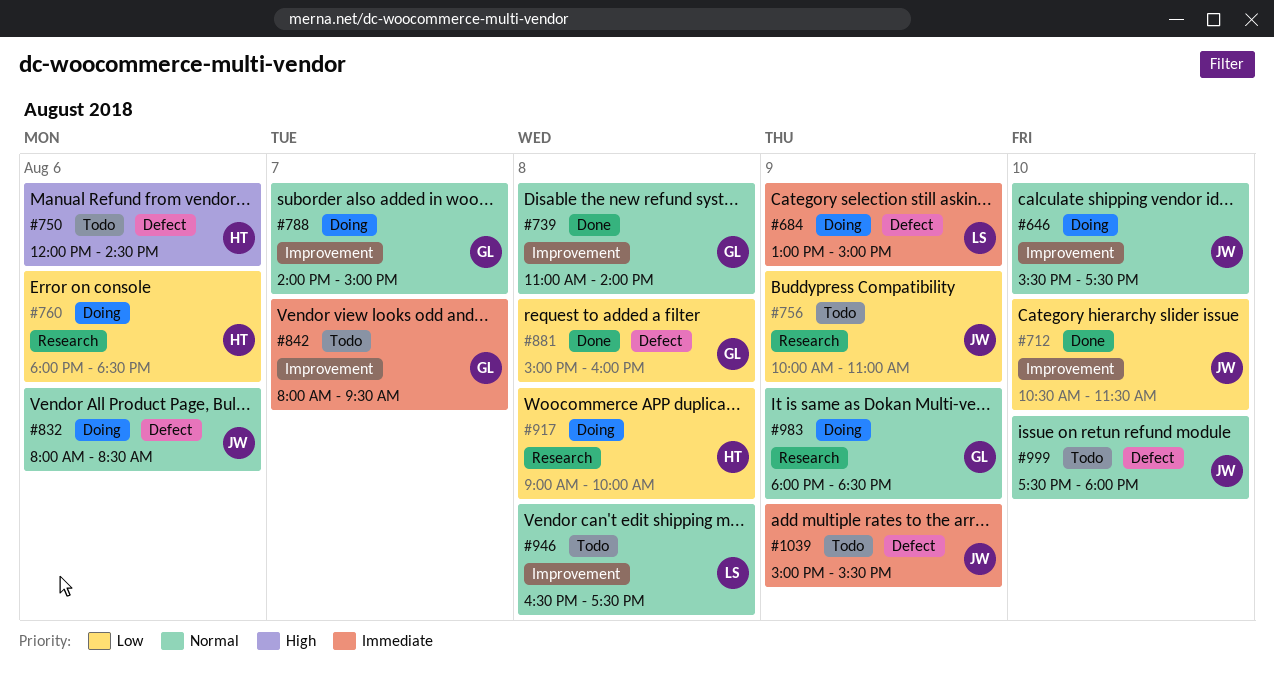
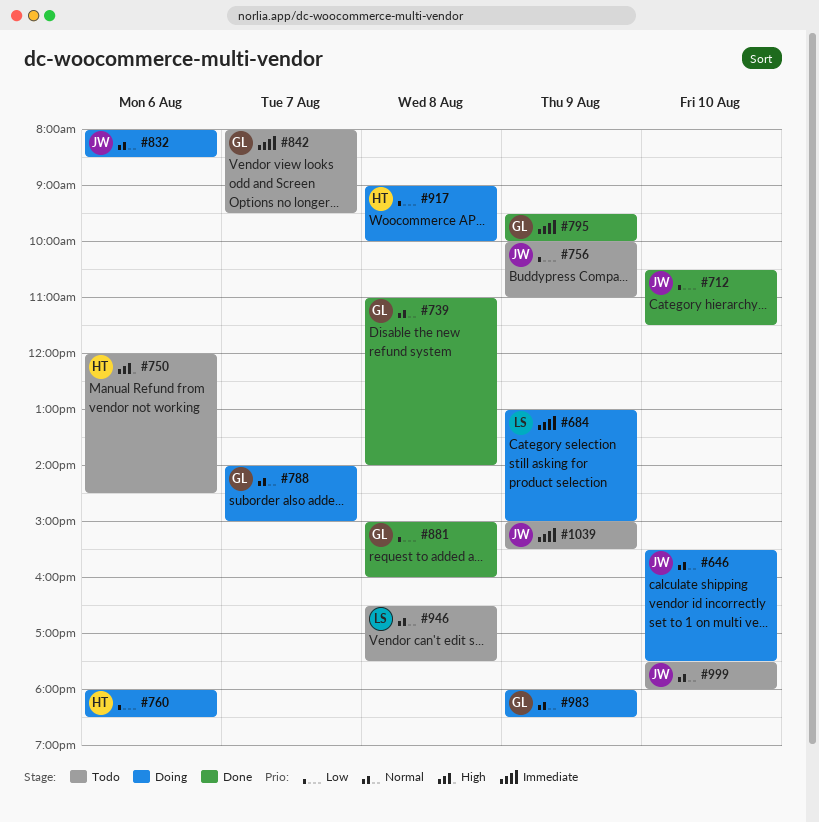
#795: none -> present

